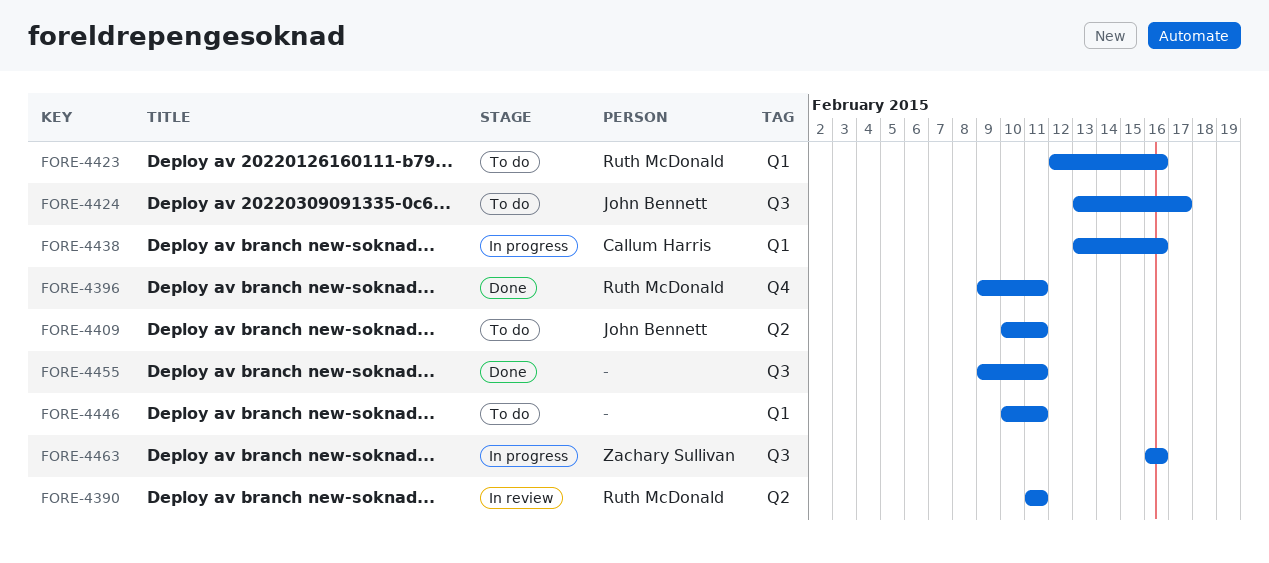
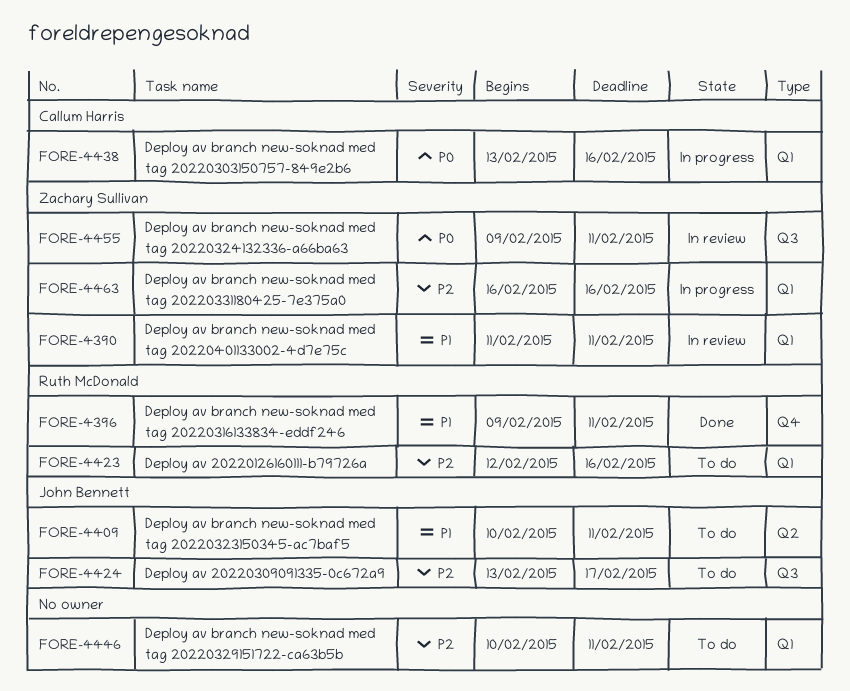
FORE-4390, owner: Ruth McDonald -> Zachary Sullivan
FORE-4390, label: Q2 -> Q1
FORE-4455, status: Done -> In review
FORE-4455, owner: none -> Zachary Sullivan
FORE-4463, label: Q3 -> Q1

